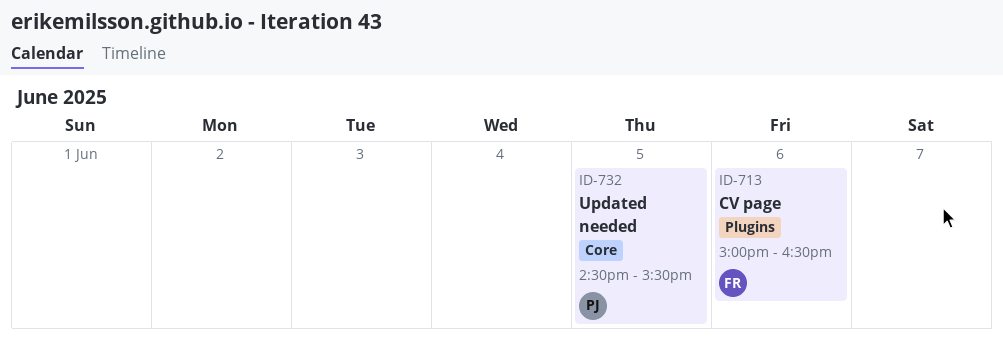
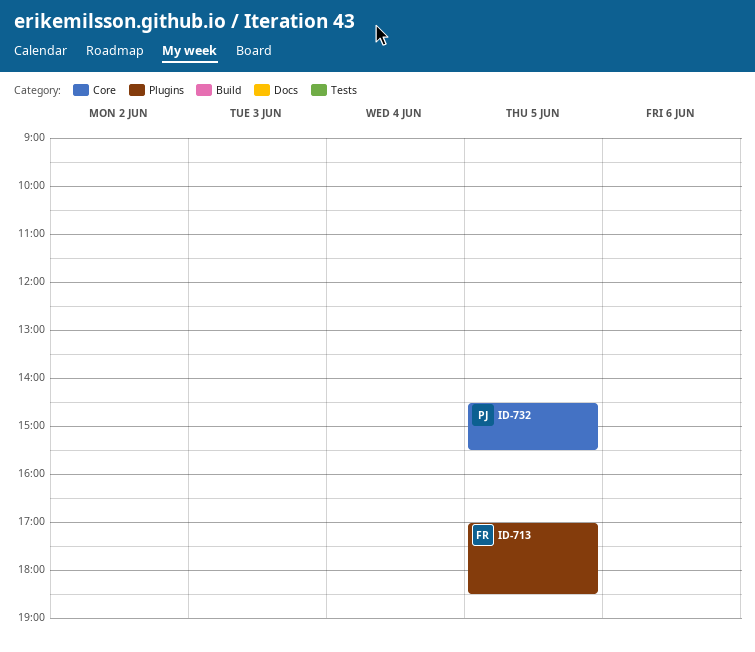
ID-713, day: Jun 6 -> Jun 5
ID-713, begins: 15:00 -> 17:00
ID-713, ends: 16:30 -> 18:30

